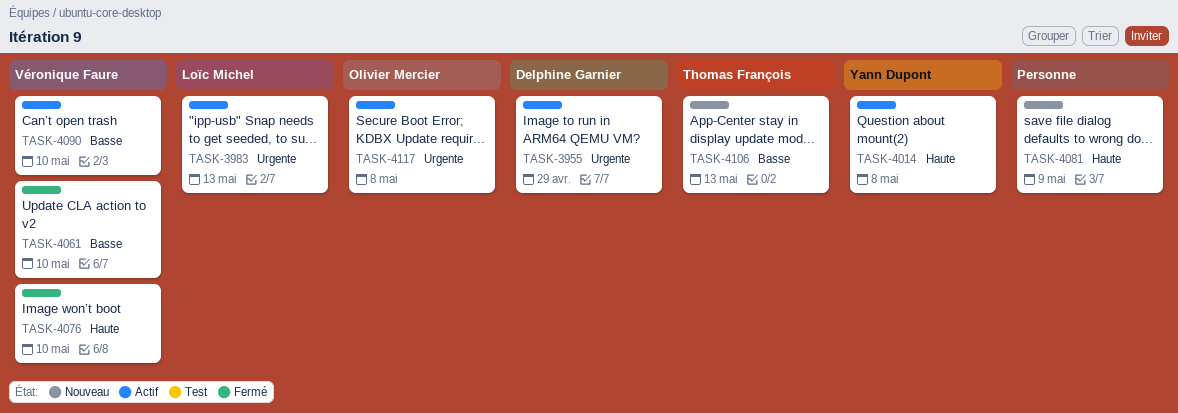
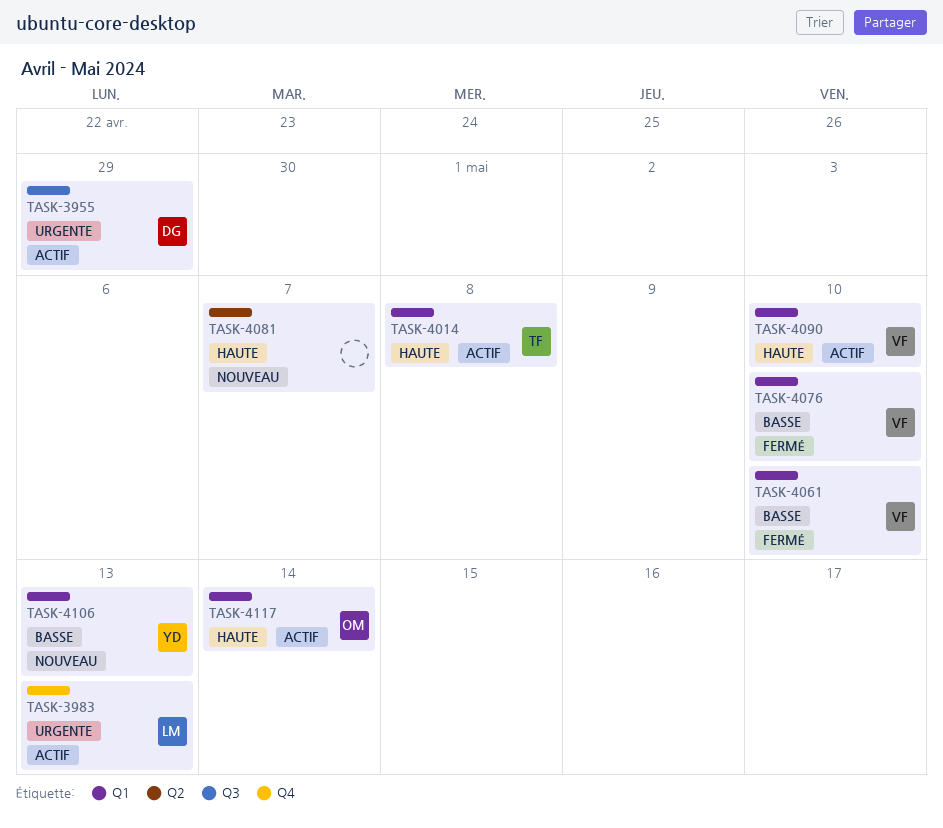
TASK-4014, owner: Yann Dupont -> Thomas François
TASK-4076, priority: Haute -> Basse
TASK-4081, due: May 9 -> May 7
TASK-4090, priority: Basse -> Haute
TASK-4106, owner: Thomas François -> Yann Dupont
TASK-4117, priority: Urgente -> Haute
TASK-4117, due: May 8 -> May 14

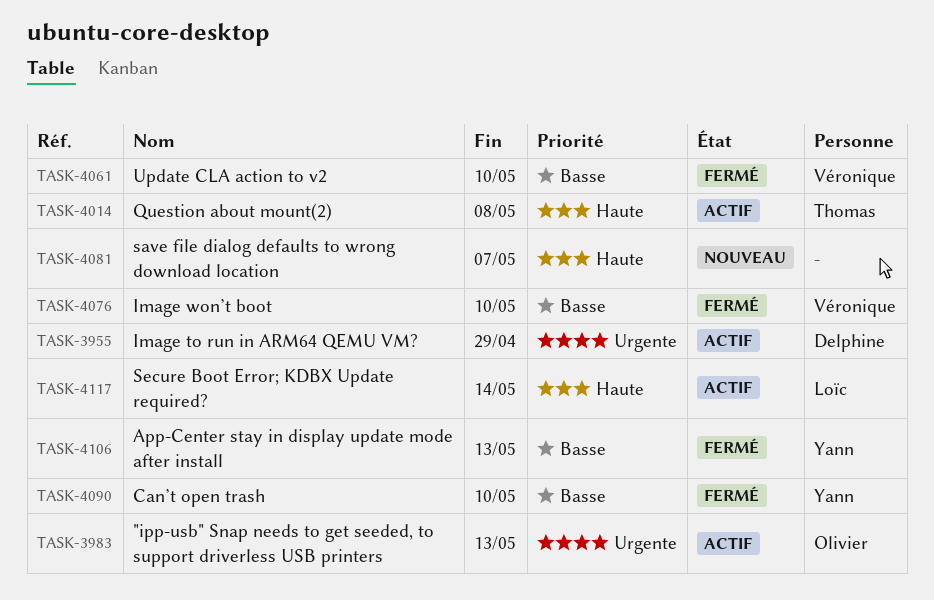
TASK-3983, owner: Loïc -> Olivier
TASK-4090, status: Actif -> Fermé
TASK-4090, owner: Véronique -> Yann
TASK-4090, priority: Haute -> Basse
TASK-4106, status: Nouveau -> Fermé
TASK-4117, owner: Olivier -> Loïc

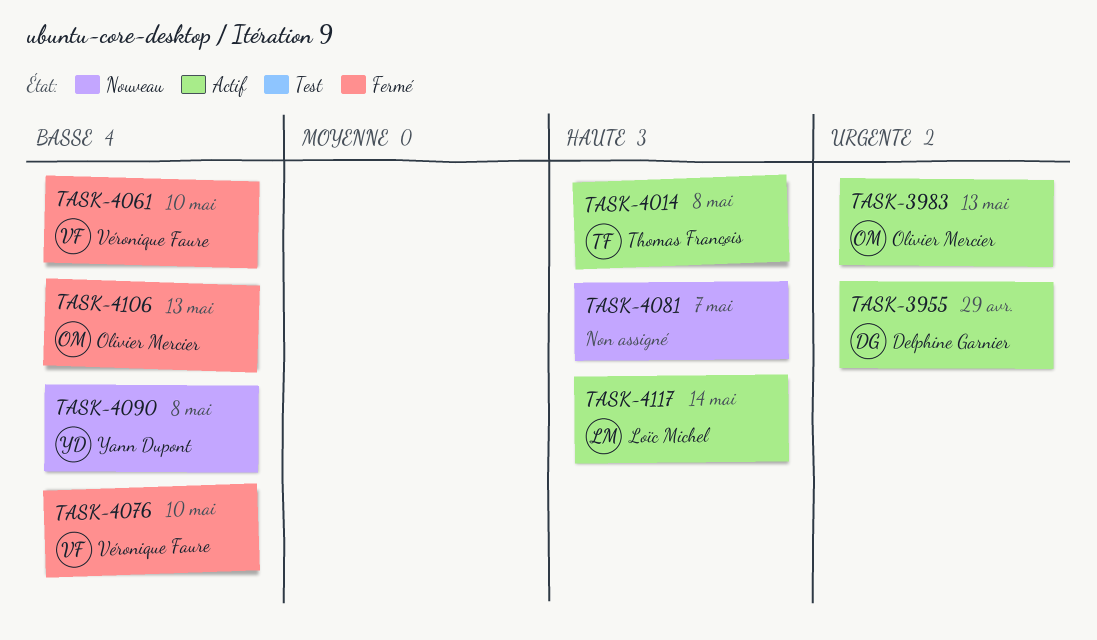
TASK-4090, status: Fermé -> Nouveau
TASK-4090, due: May 10 -> May 8
TASK-4106, owner: Yann Dupont -> Olivier Mercier

